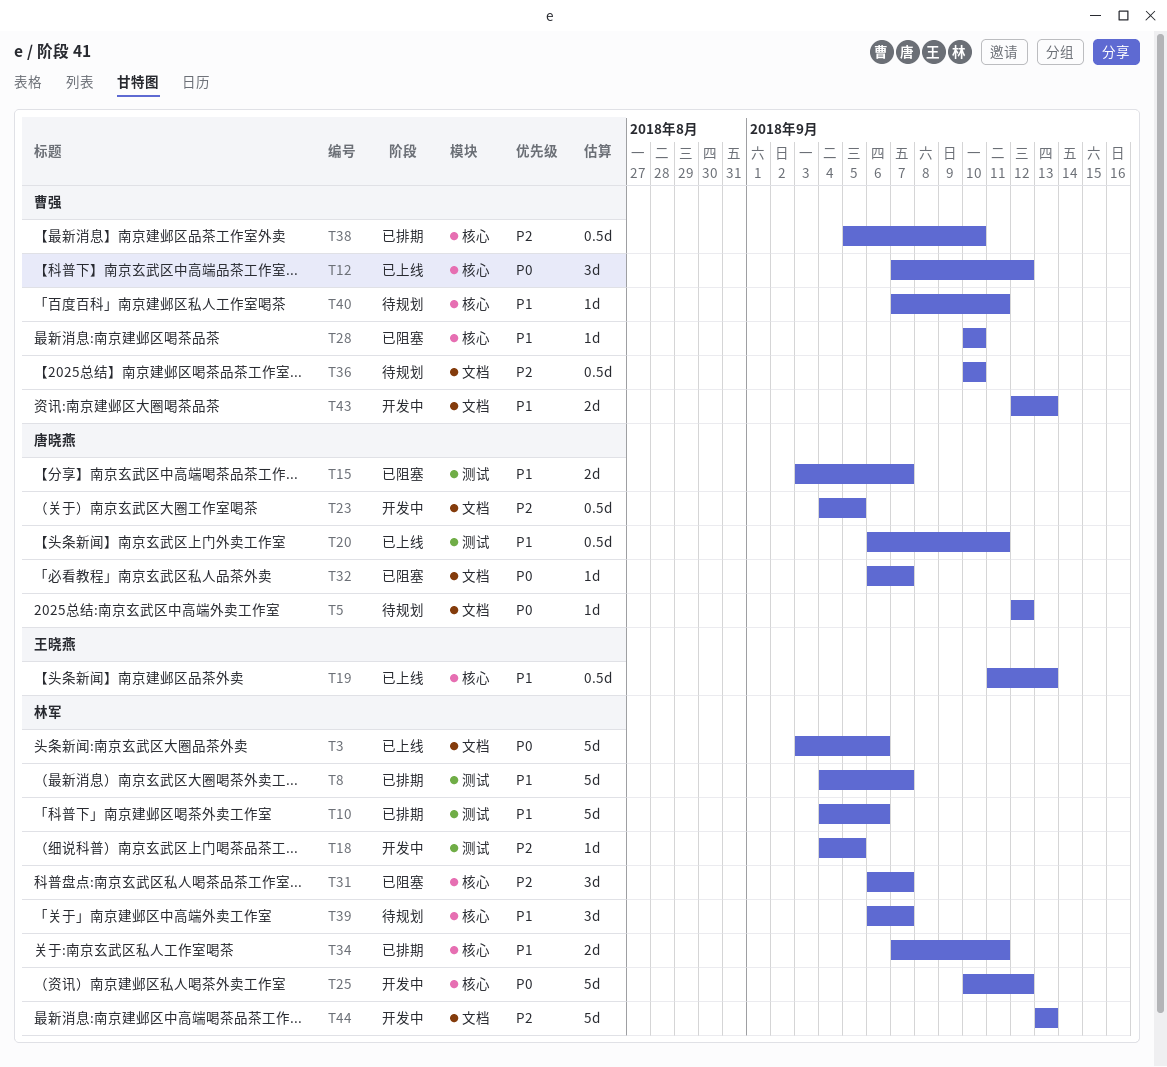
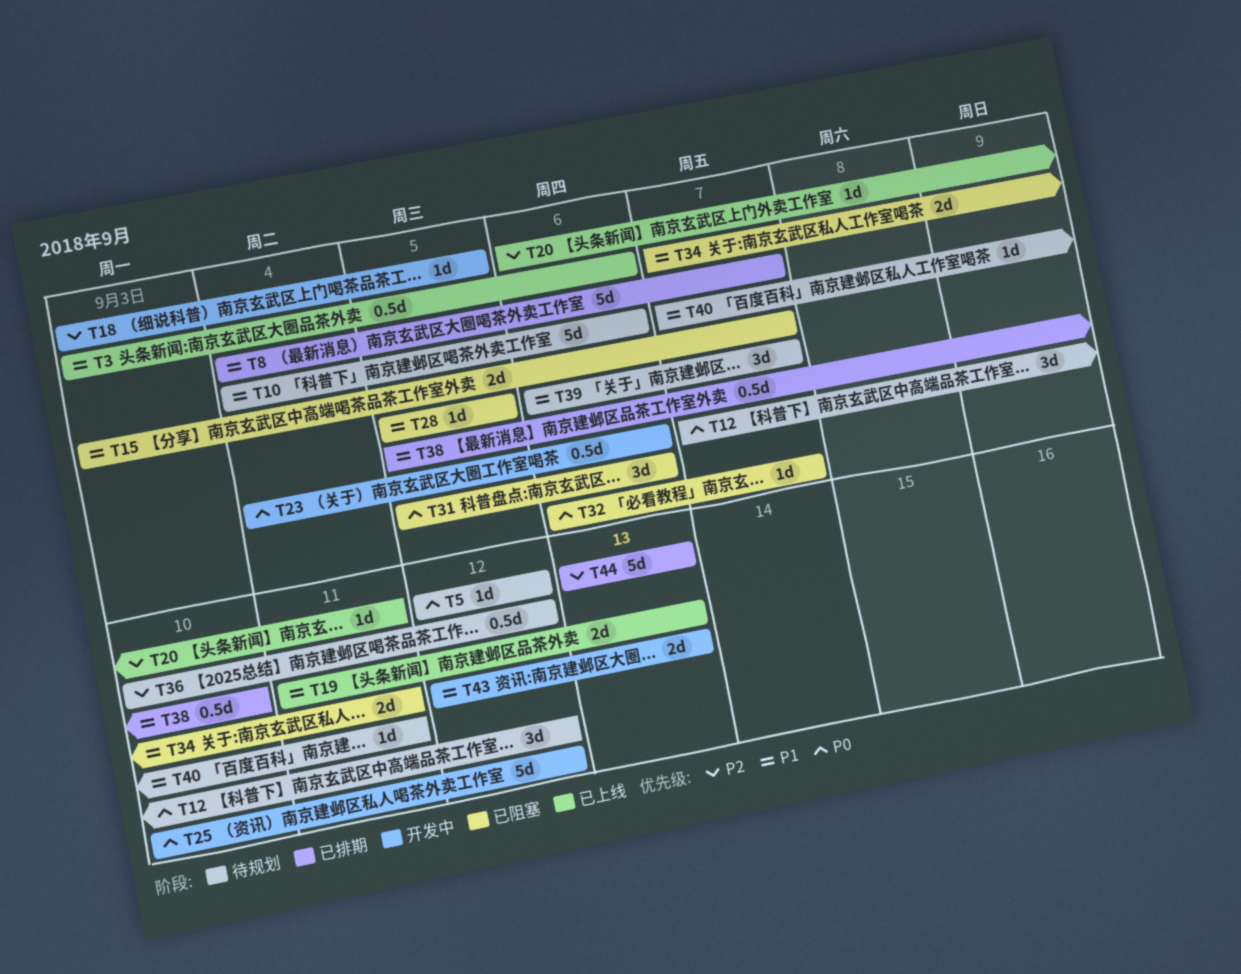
T3, priority: P0 -> P1
T3, estimate: 5d -> 0.5d
T10, status: 已排期 -> 待规划
T12, status: 已上线 -> 待规划
T18, start: Sep 4 -> Sep 3
T19, estimate: 0.5d -> 2d
T20, priority: P1 -> P2
T20, estimate: 0.5d -> 1d
T23, priority: P2 -> P0
T23, due: Sep 5 -> Sep 6
T28, start: Sep 10 -> Sep 5
T28, due: Sep 10 -> Sep 5
T31, priority: P2 -> P0
T31, start: Sep 6 -> Sep 5
T31, due: Sep 7 -> Sep 6
T34, status: 已排期 -> 已阻塞
T36, due: Sep 10 -> Sep 12
T38, priority: P2 -> P1
T44, status: 开发中 -> 已排期

